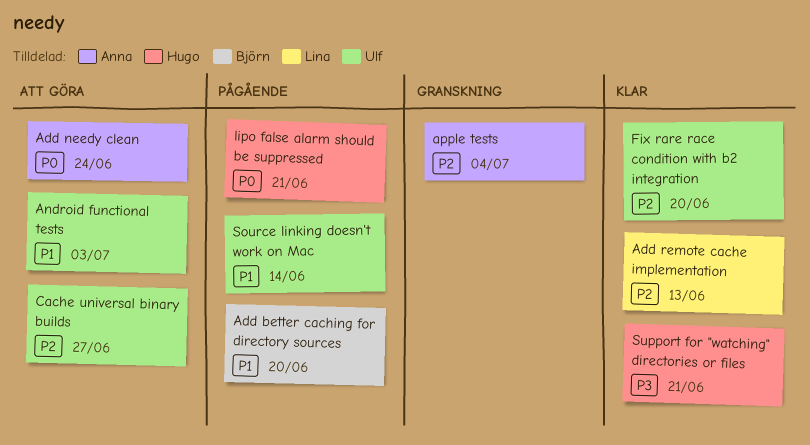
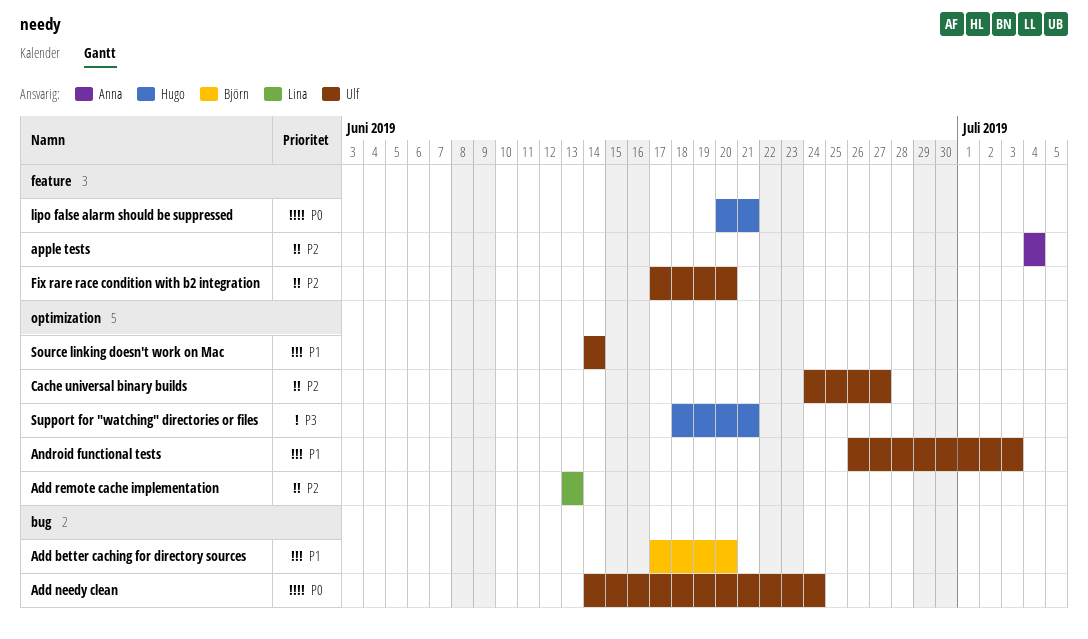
Add needy clean, owner: Anna -> Ulf

